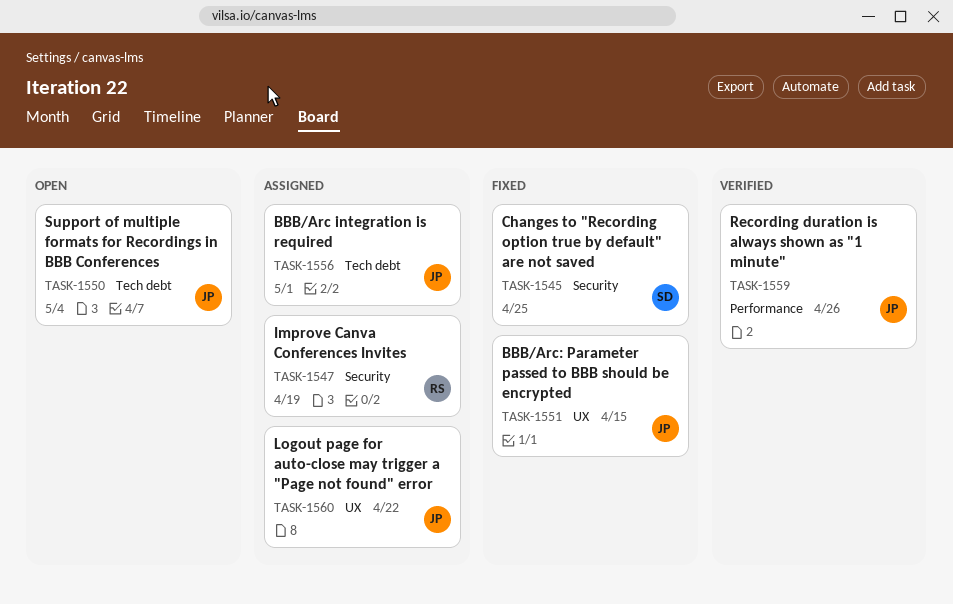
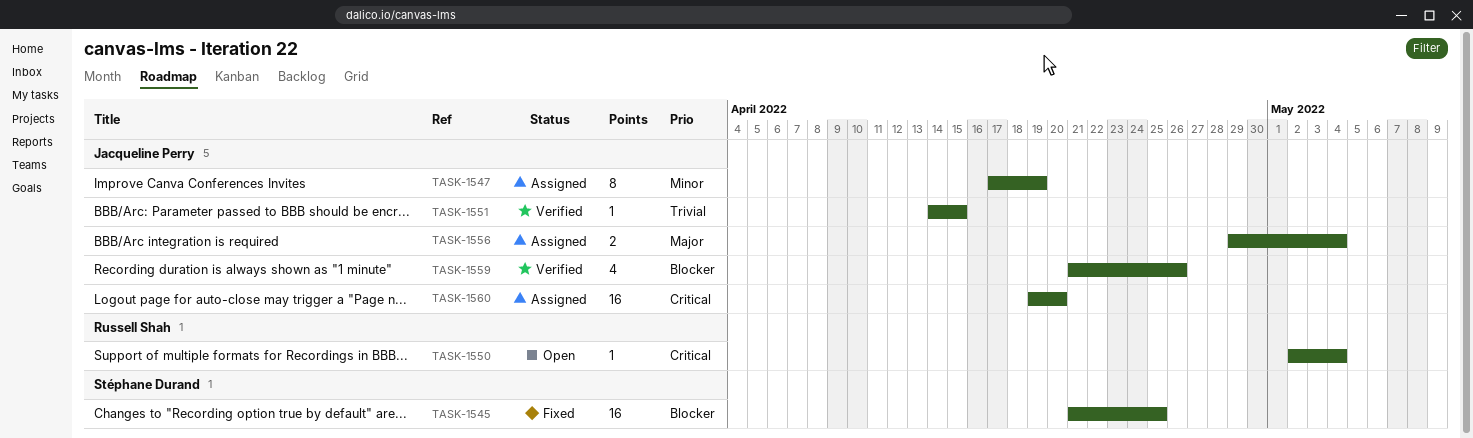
TASK-1547, owner: Russell Shah -> Jacqueline Perry
TASK-1550, owner: Jacqueline Perry -> Russell Shah
TASK-1551, status: Fixed -> Verified
TASK-1556, due: May 1 -> May 4
TASK-1560, due: Apr 22 -> Apr 20

